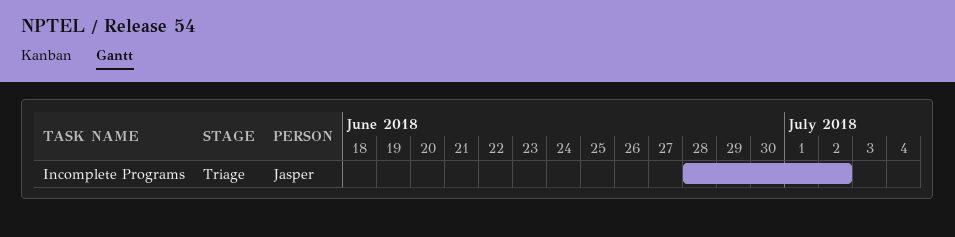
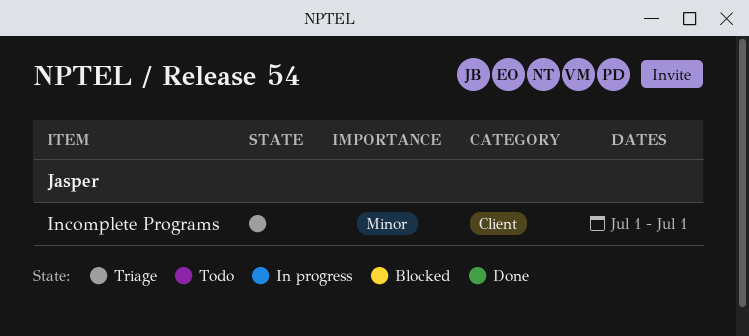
Incomplete Programs, start: Jun 28 -> Jul 1
Incomplete Programs, due: Jul 2 -> Jul 1

